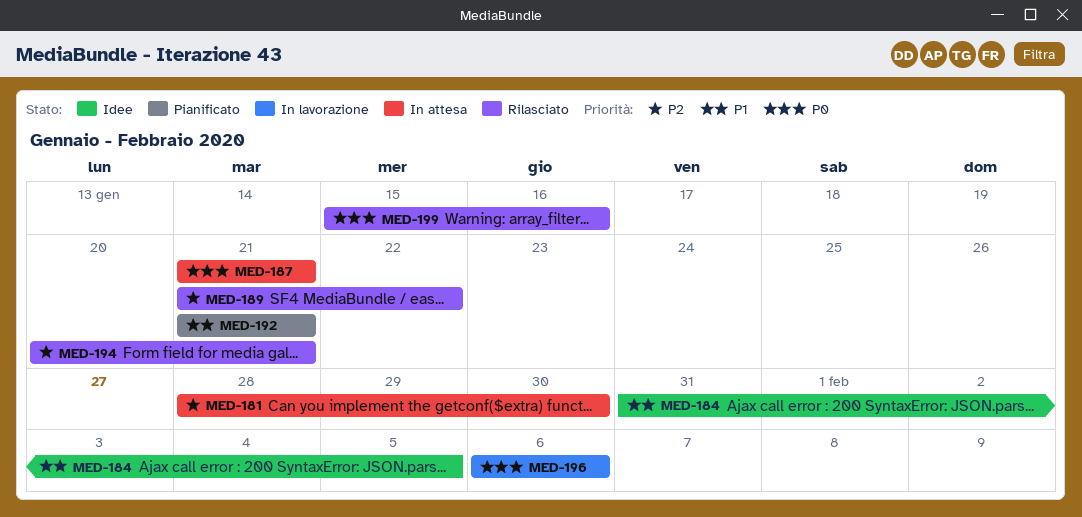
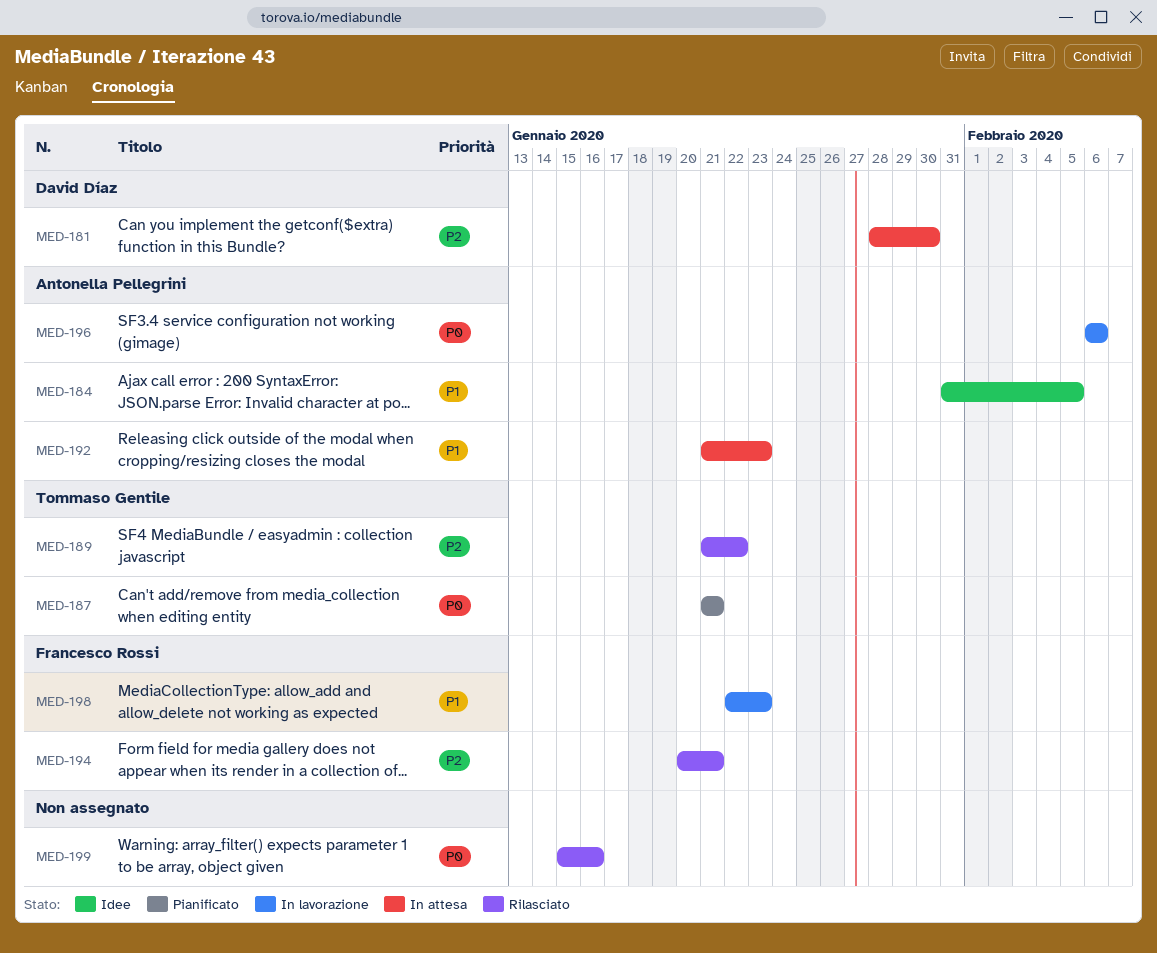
MED-187, status: In attesa -> Pianificato
MED-192, status: Pianificato -> In attesa
MED-192, due: Jan 21 -> Jan 23
MED-198: none -> present

